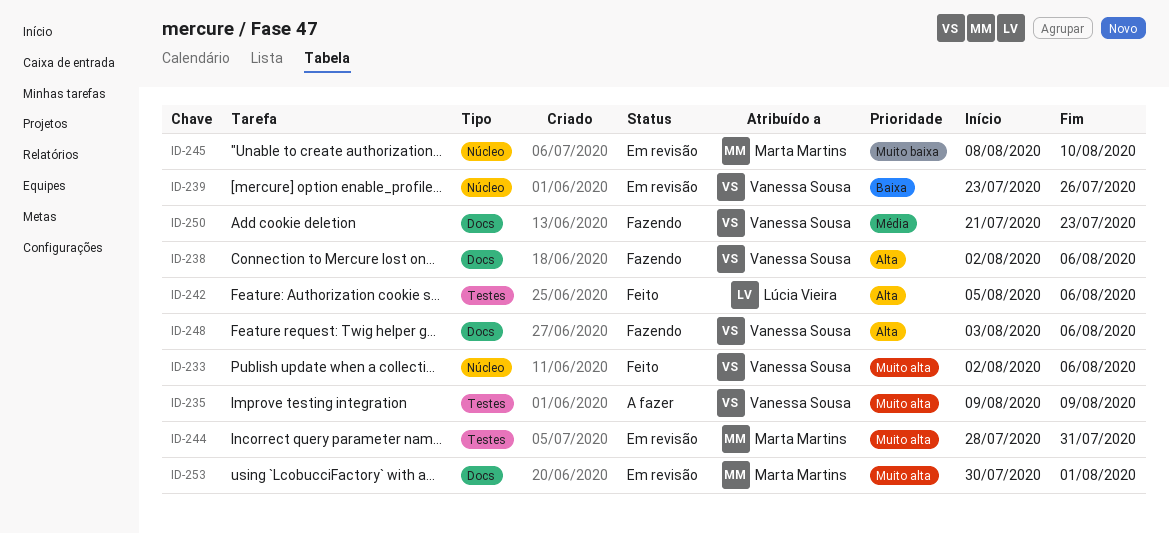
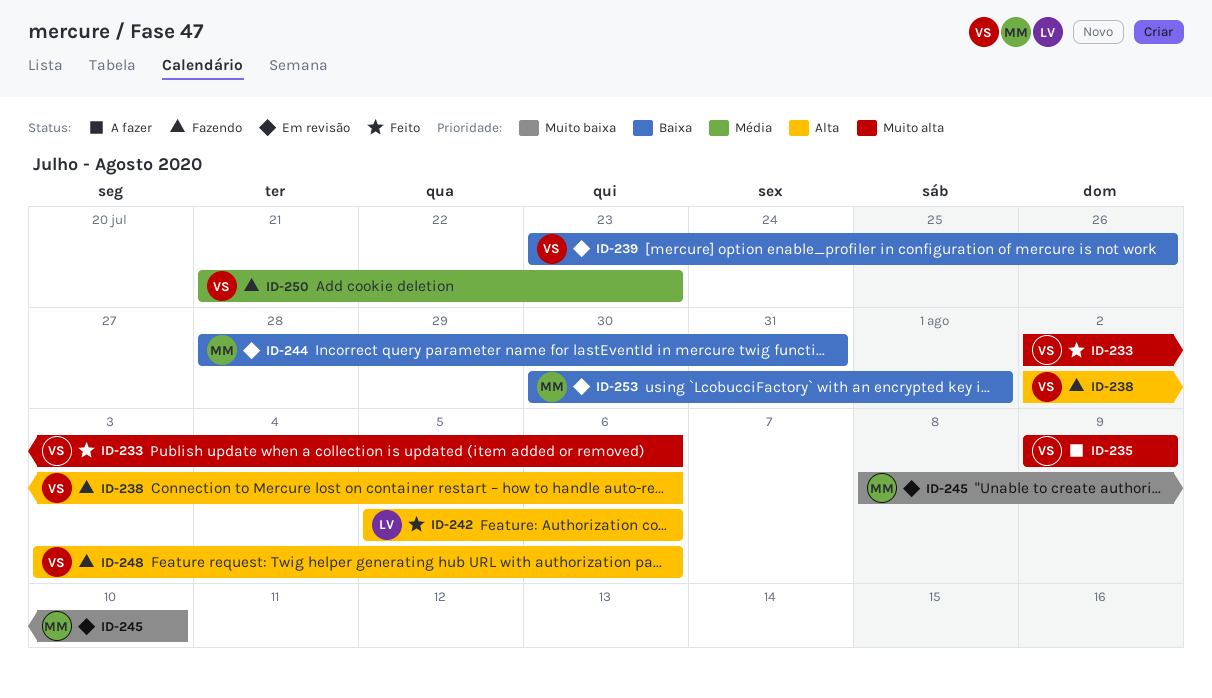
ID-244, priority: Muito alta -> Baixa
ID-253, priority: Muito alta -> Baixa

